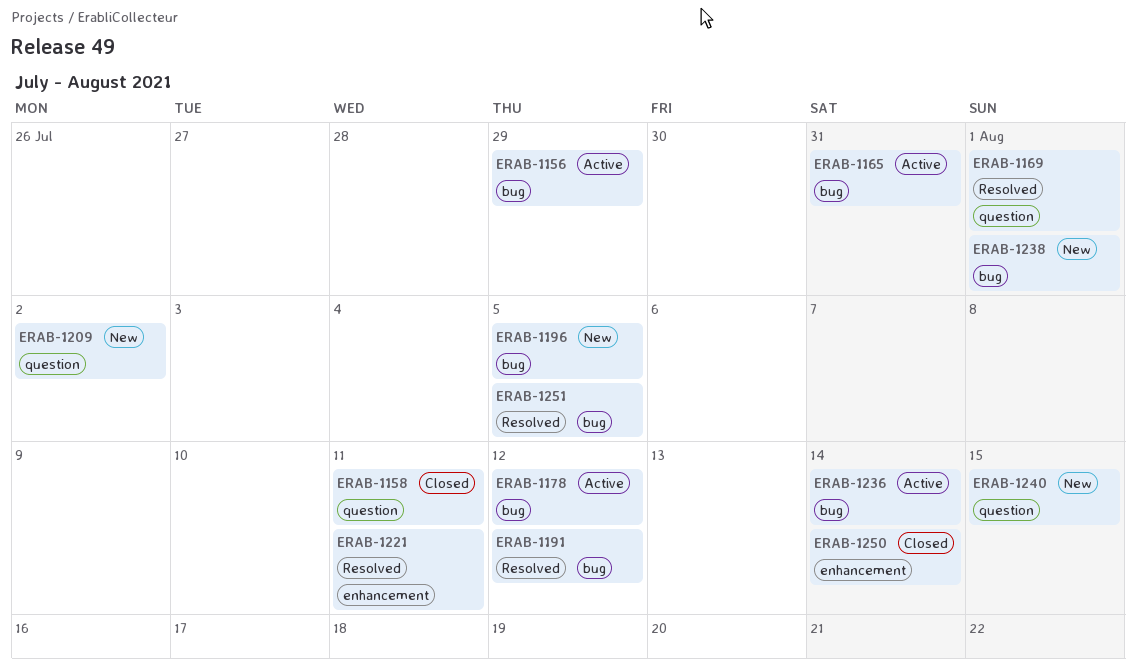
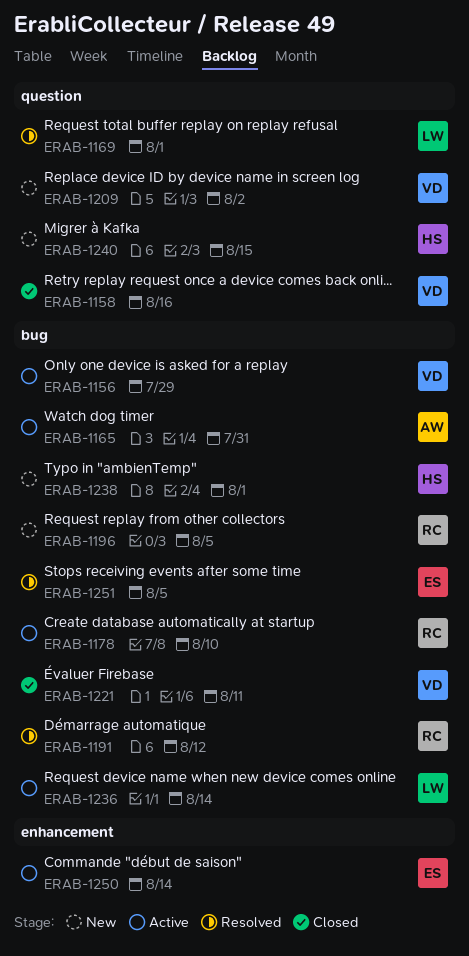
ERAB-1158, due: Aug 11 -> Aug 16
ERAB-1178, due: Aug 12 -> Aug 10
ERAB-1221, status: Resolved -> Closed
ERAB-1221, label: enhancement -> bug
ERAB-1250, status: Closed -> Active

